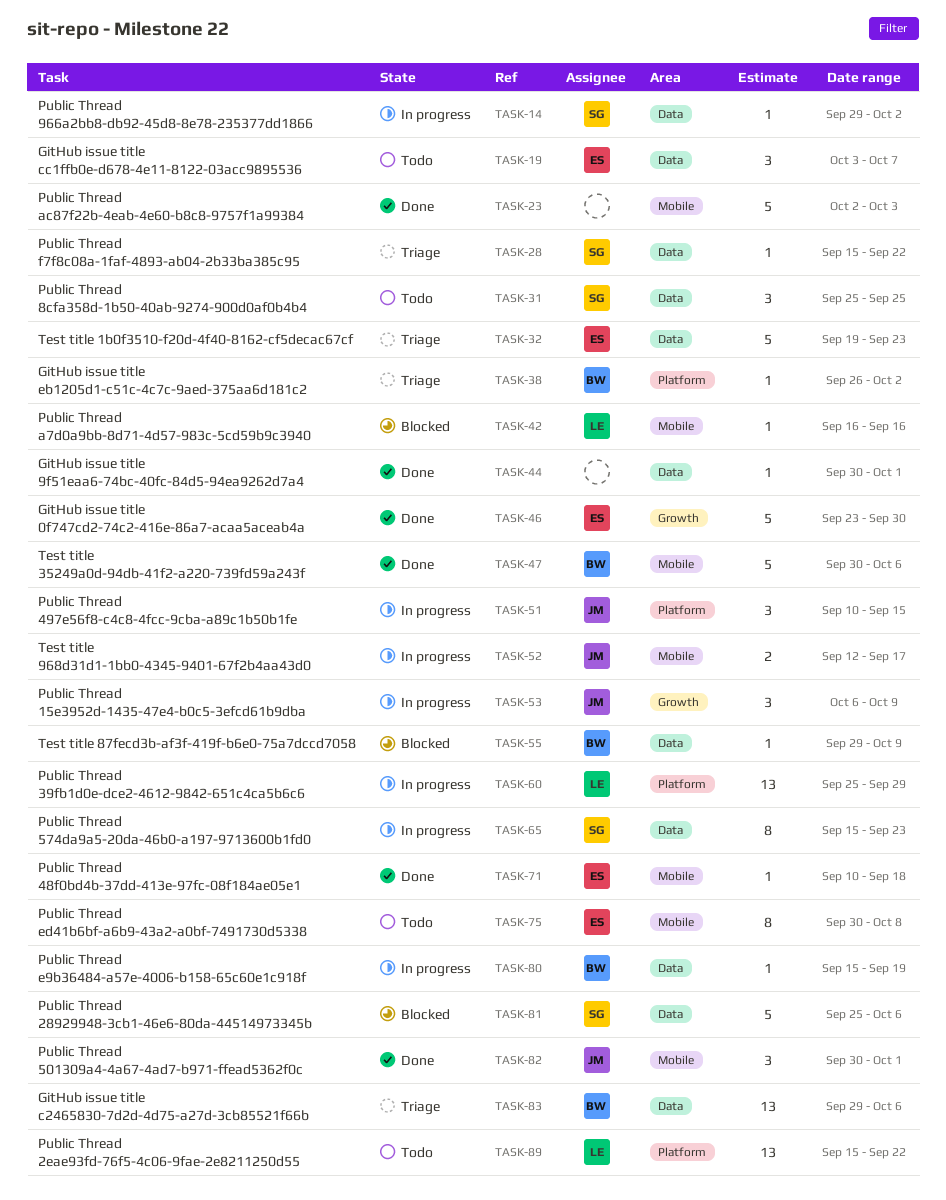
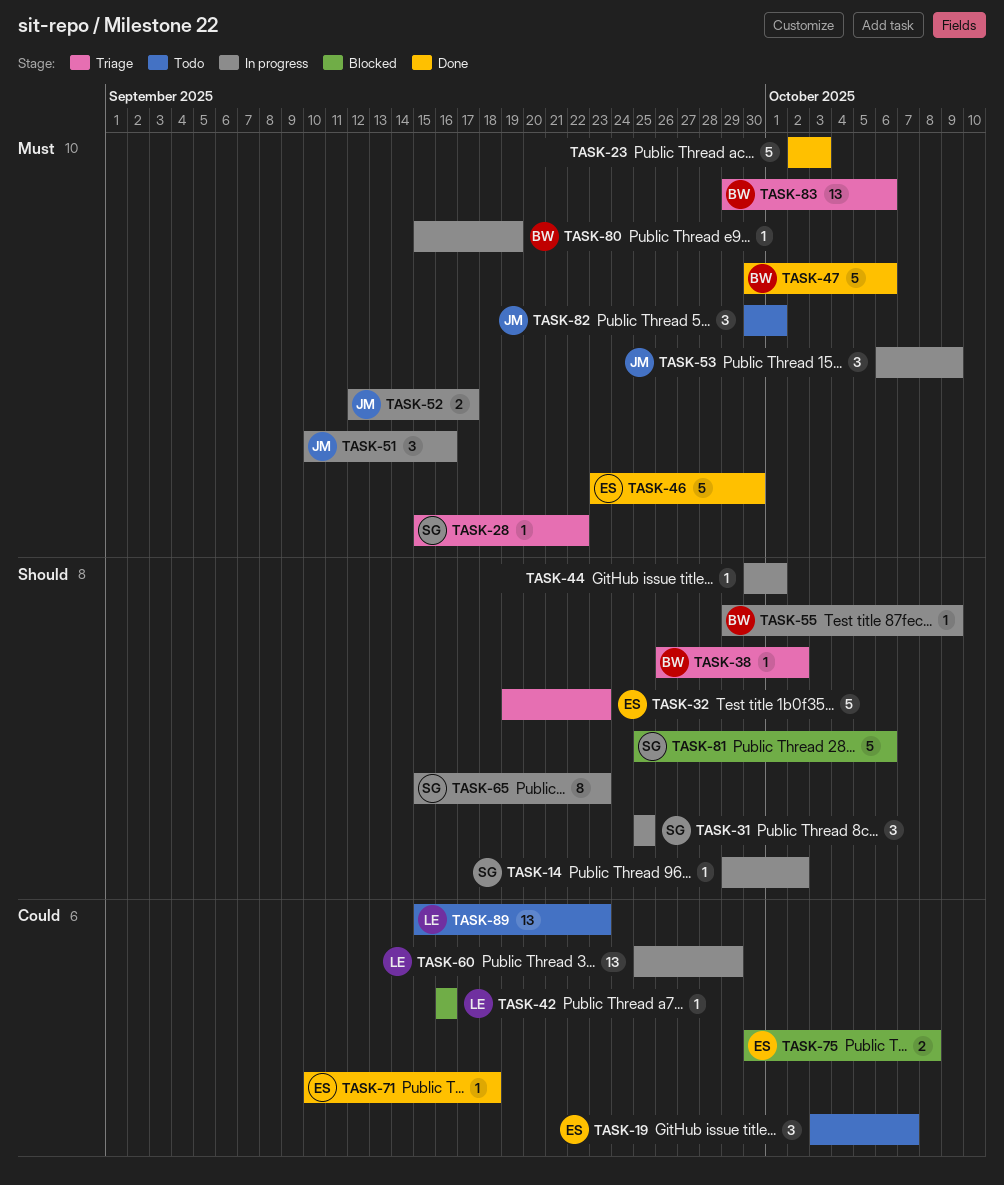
TASK-31, status: Todo -> In progress
TASK-44, status: Done -> In progress
TASK-51, due: Sep 15 -> Sep 16
TASK-55, status: Blocked -> In progress
TASK-75, status: Todo -> Blocked
TASK-75, estimate: 8 -> 2
TASK-82, status: Done -> Todo
TASK-89, due: Sep 22 -> Sep 23

